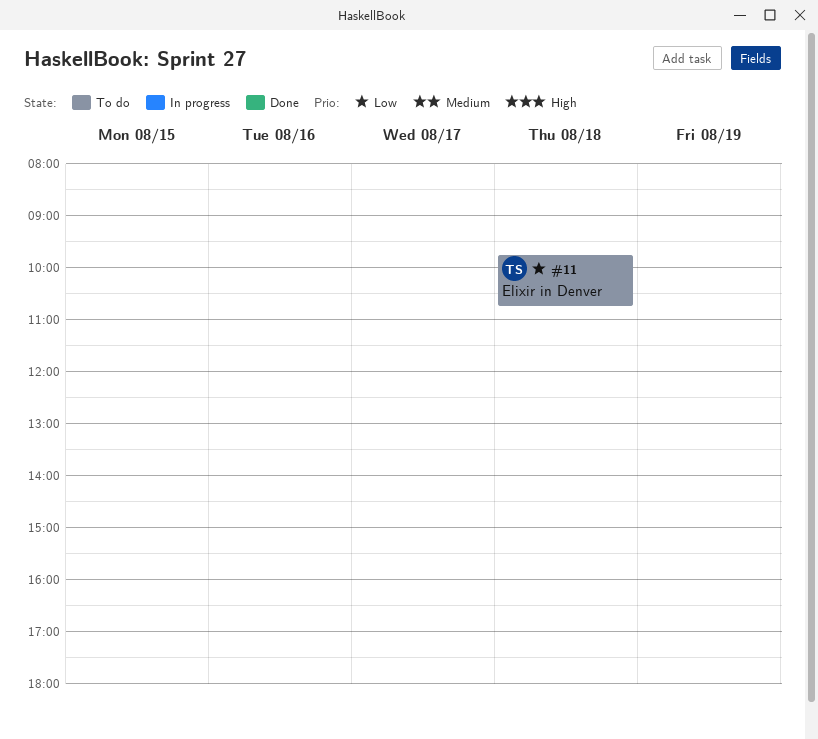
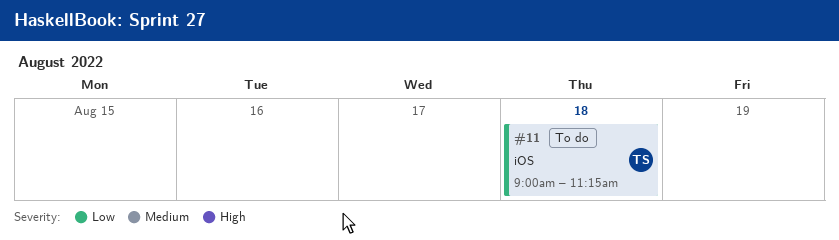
#11, begins: 09:45 -> 09:00
#11, ends: 10:45 -> 11:15

